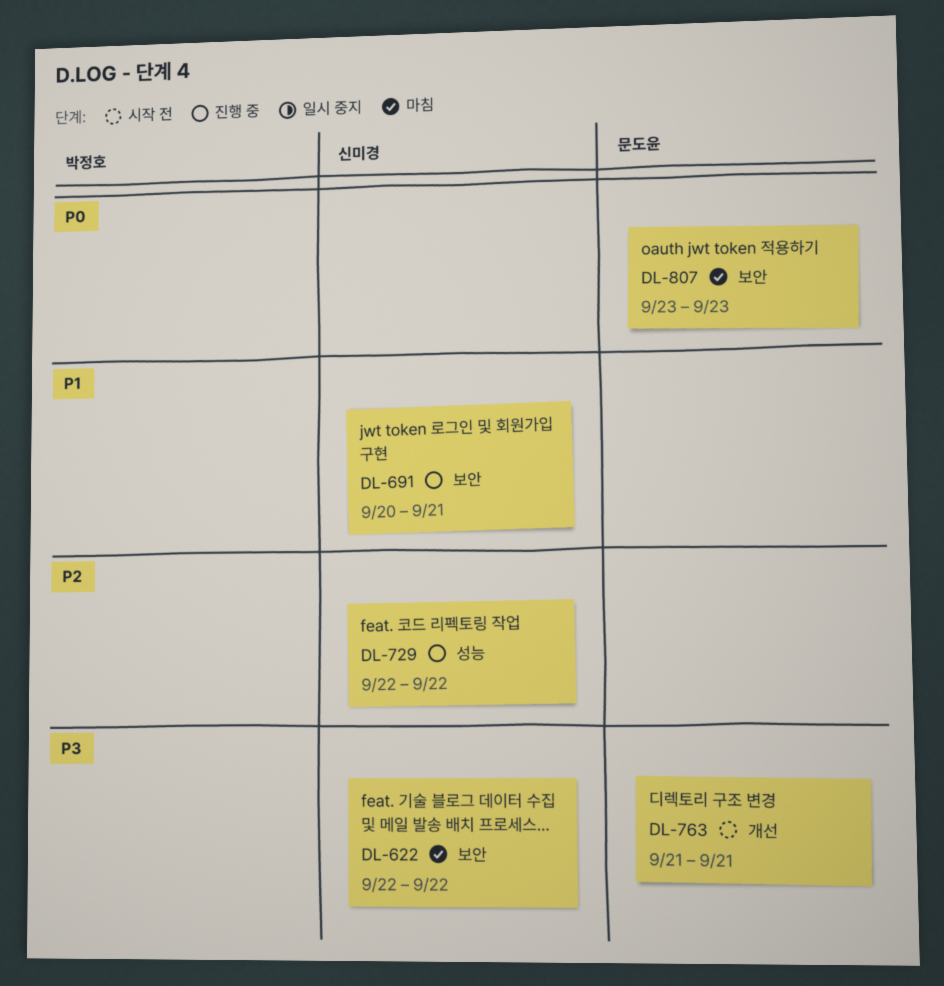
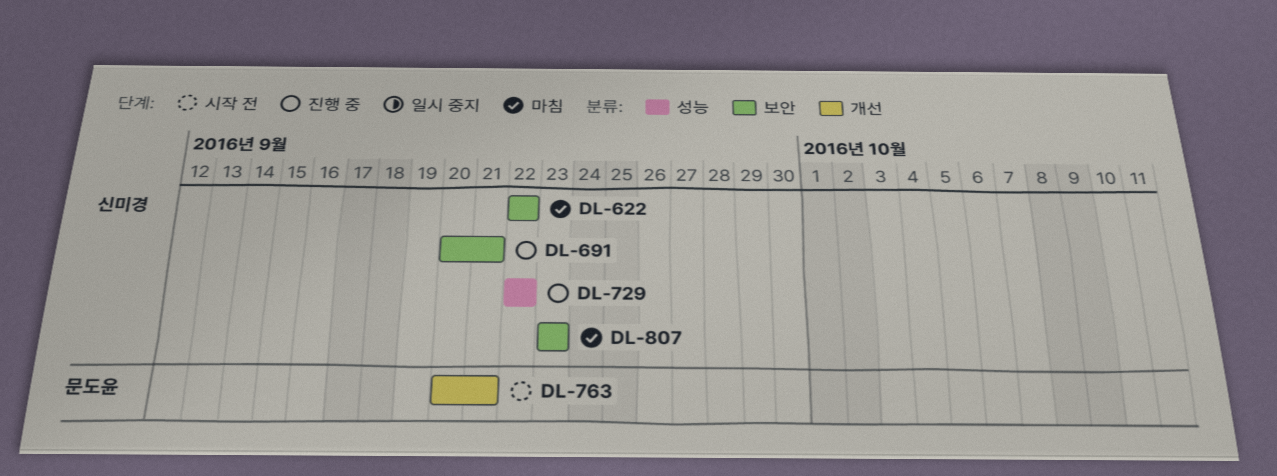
DL-763, start: Sep 21 -> Sep 20
DL-807, owner: 문도윤 -> 신미경

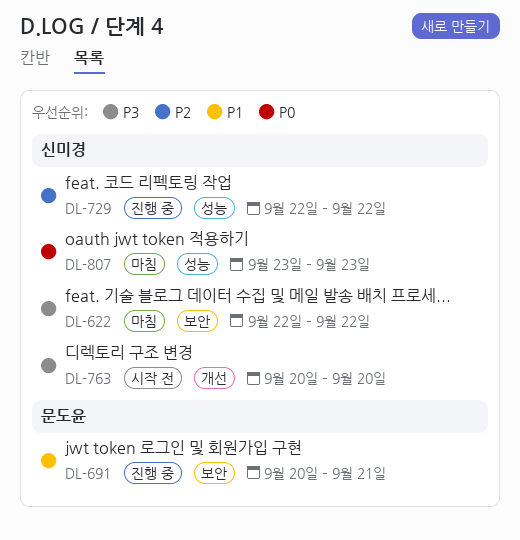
DL-691, owner: 신미경 -> 문도윤
DL-763, owner: 문도윤 -> 신미경
DL-763, due: Sep 21 -> Sep 20
DL-807, label: 보안 -> 성능

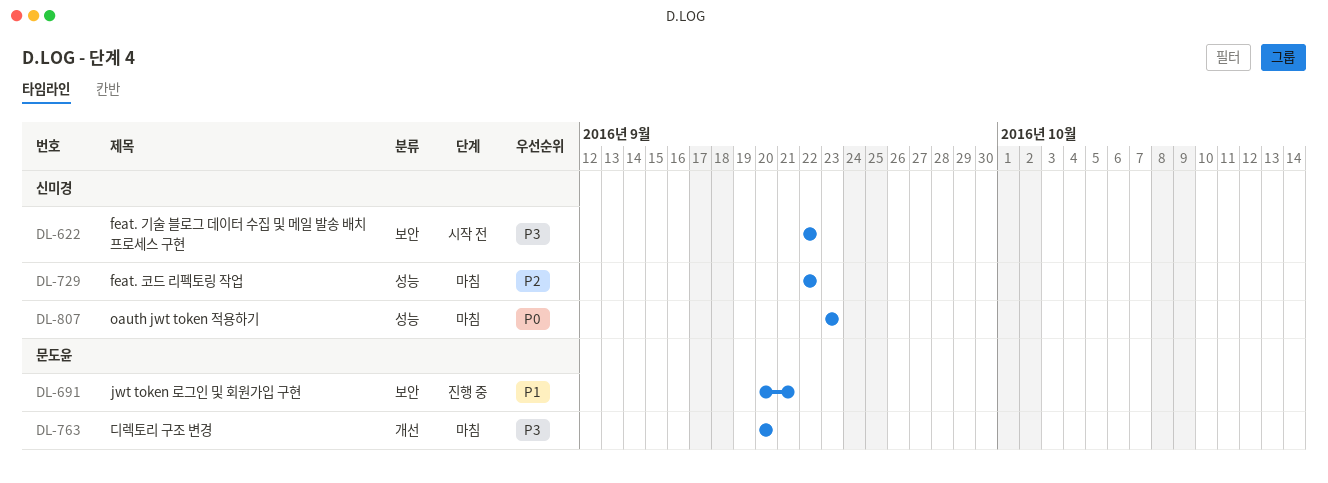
DL-622, status: 마침 -> 시작 전
DL-729, status: 진행 중 -> 마침
DL-763, status: 시작 전 -> 마침
DL-763, owner: 신미경 -> 문도윤

